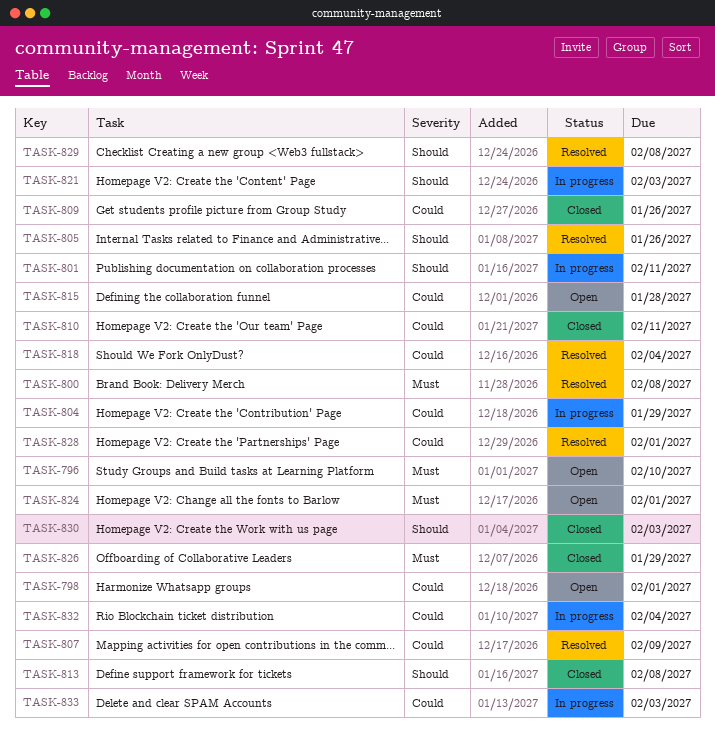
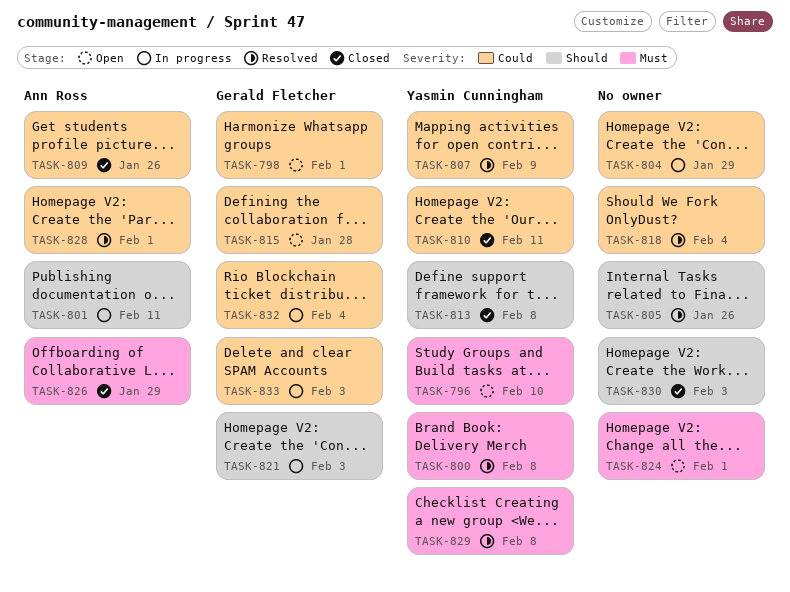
TASK-829, priority: Should -> Must

